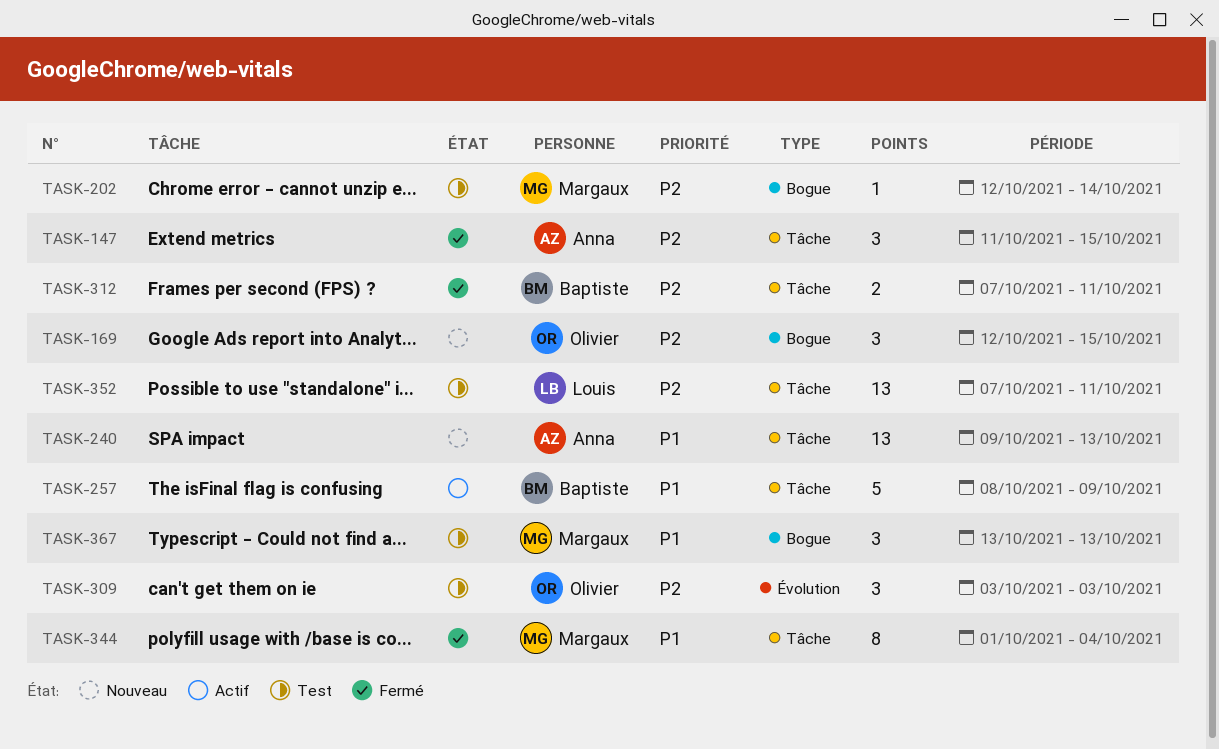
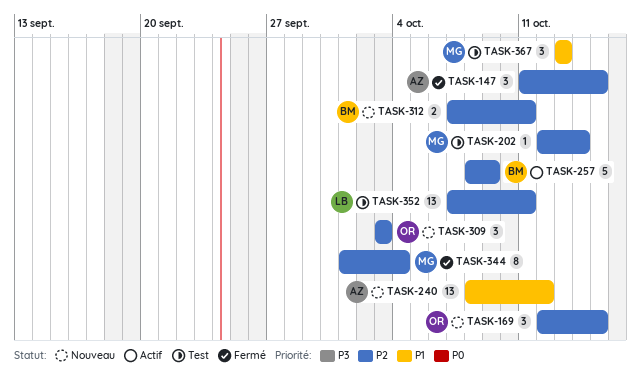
TASK-240, start: Oct 9 -> Oct 8
TASK-240, due: Oct 13 -> Oct 12
TASK-257, priority: P1 -> P2
TASK-309, status: Test -> Nouveau
TASK-312, status: Fermé -> Nouveau
TASK-344, priority: P1 -> P2

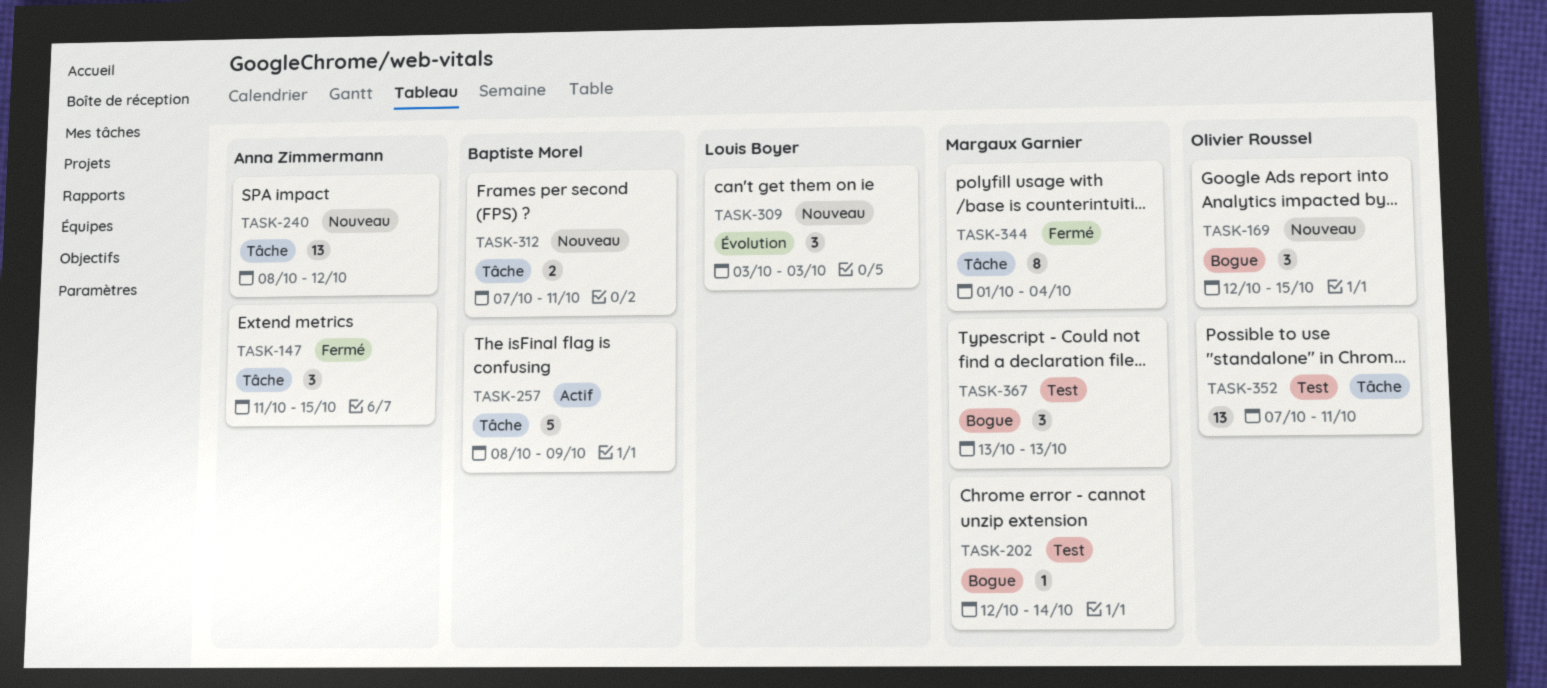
TASK-309, owner: Olivier Roussel -> Louis Boyer
TASK-352, owner: Louis Boyer -> Olivier Roussel

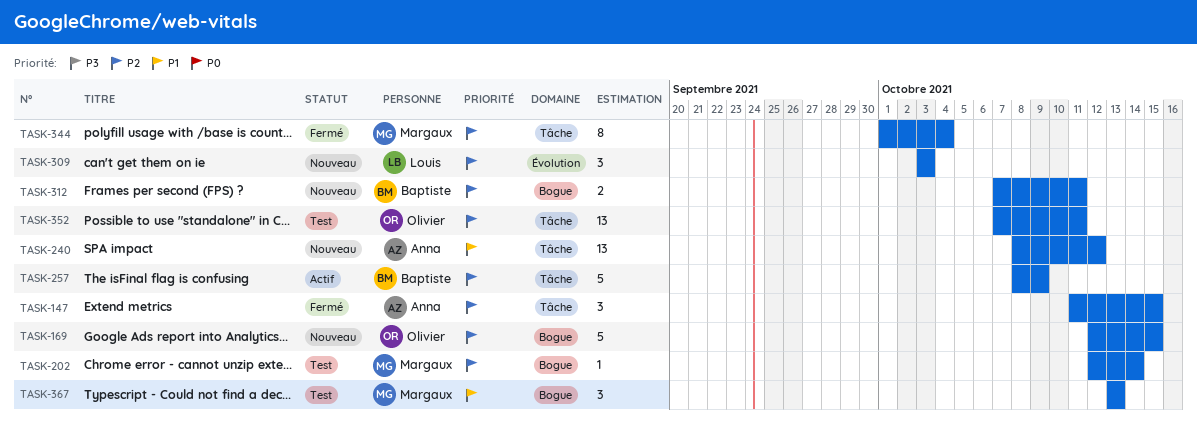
TASK-169, estimate: 3 -> 5
TASK-312, label: Tâche -> Bogue

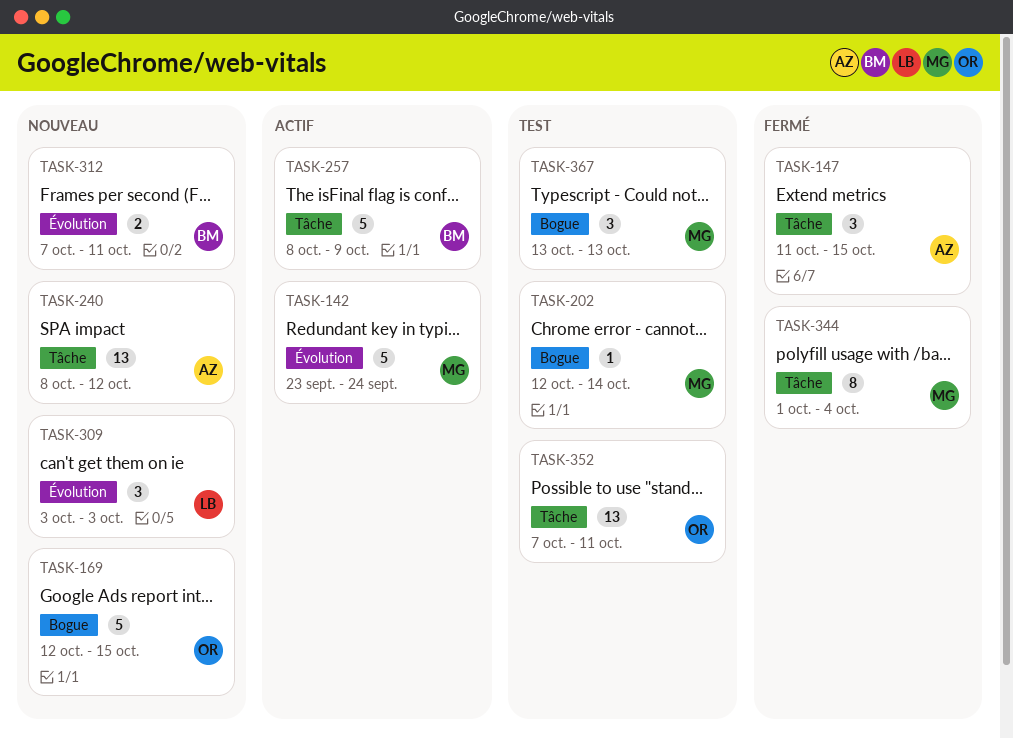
TASK-142: none -> present
TASK-312, label: Bogue -> Évolution

